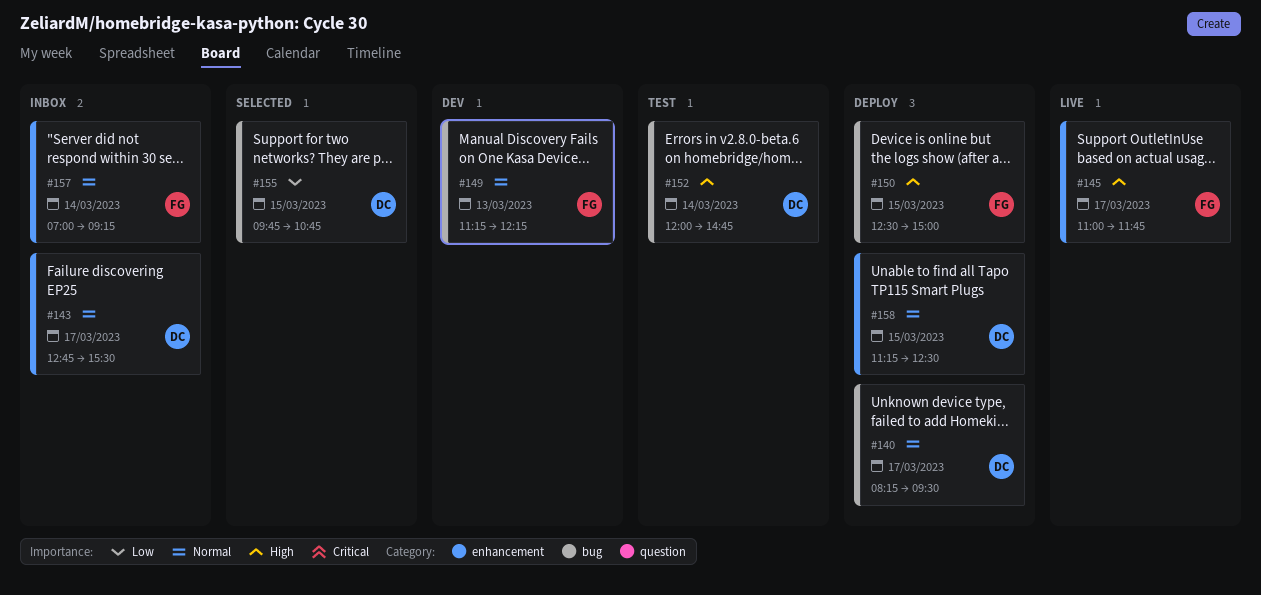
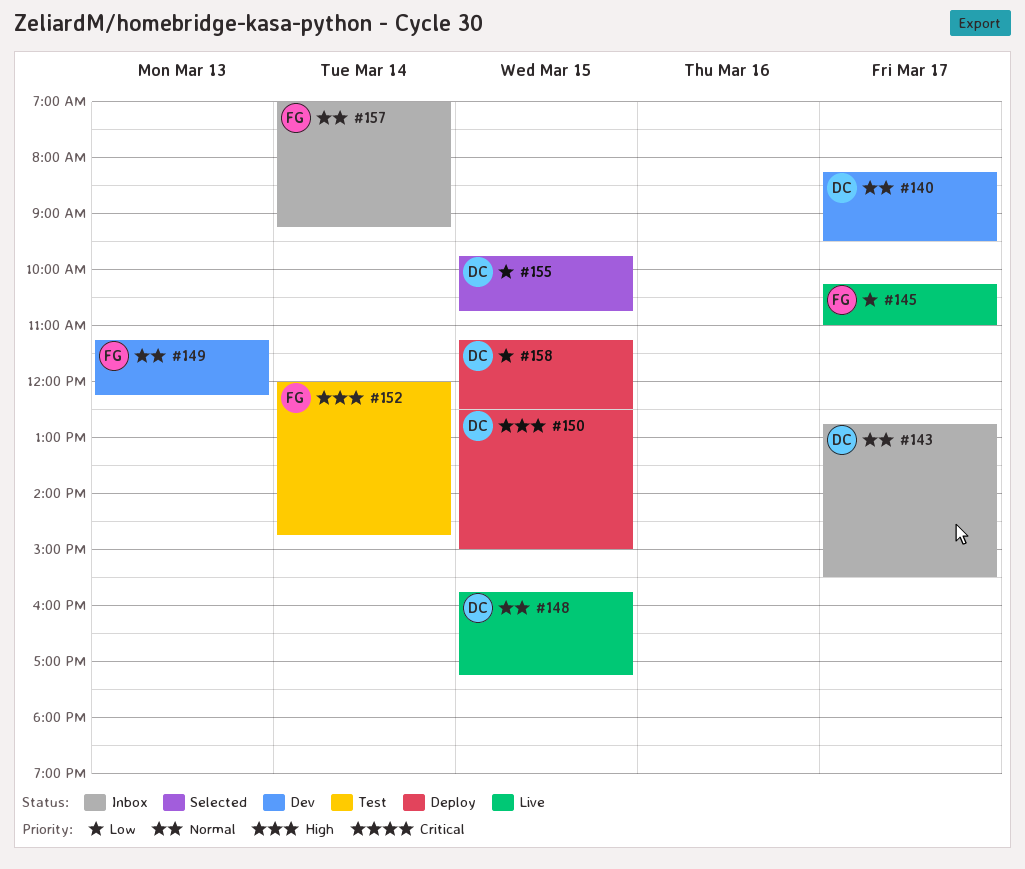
#140, status: Deploy -> Dev
#145, priority: High -> Low
#145, begins: 11:00 -> 10:15
#145, ends: 11:45 -> 11:00
#148: none -> present
#150, owner: FG -> DC
#152, owner: DC -> FG
#158, priority: Normal -> Low

